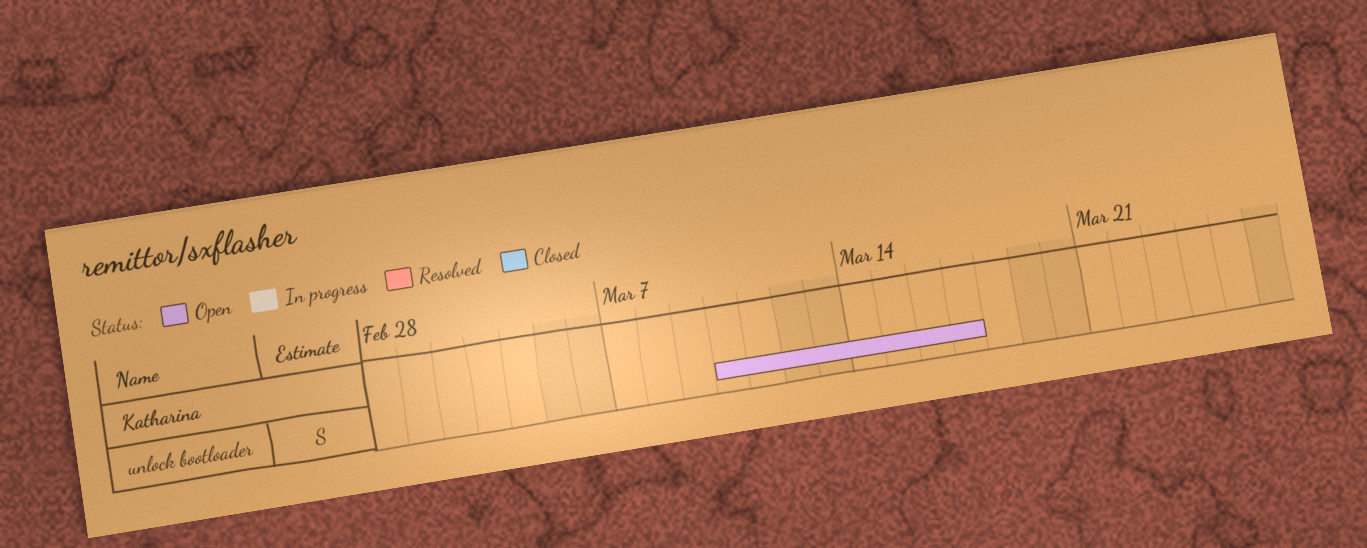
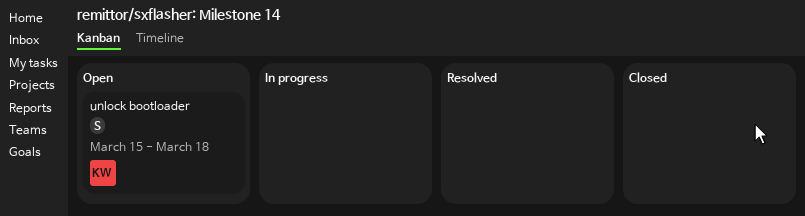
unlock bootloader, start: Mar 10 -> Mar 15
unlock bootloader, due: Mar 17 -> Mar 18

